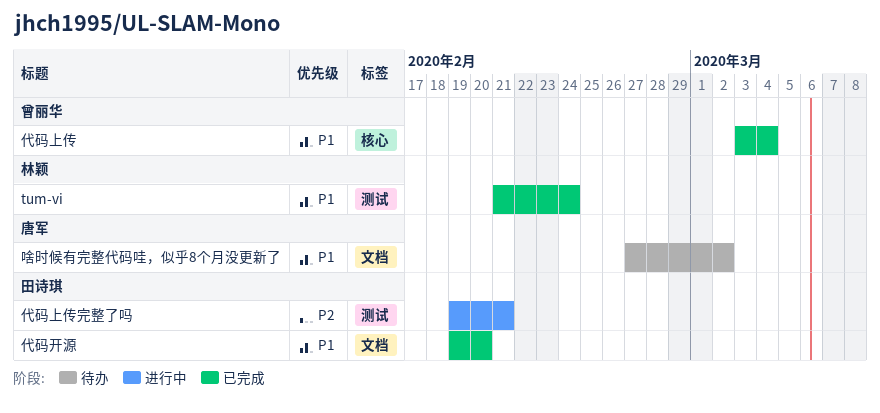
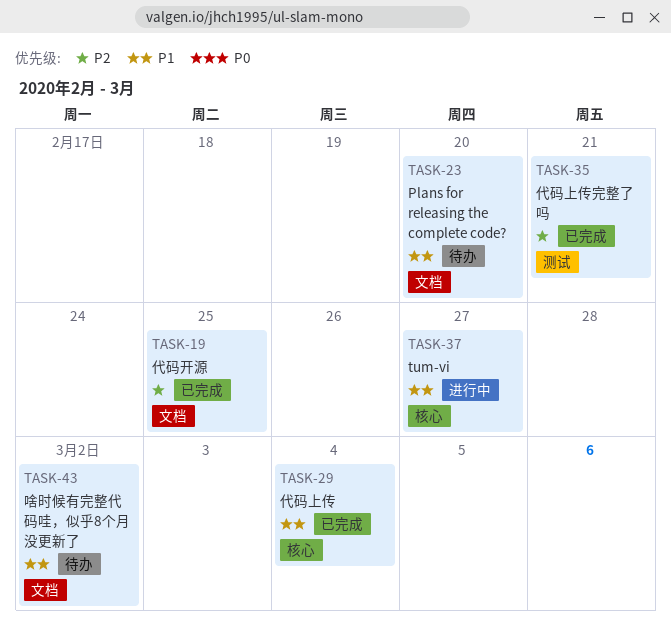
Plans for releasing the complete code?: none -> present
tum-vi, status: 已完成 -> 进行中
tum-vi, label: 测试 -> 核心
tum-vi, due: Feb 24 -> Feb 27
代码上传完整了吗, status: 进行中 -> 已完成
代码开源, priority: P1 -> P2
代码开源, due: Feb 20 -> Feb 25

